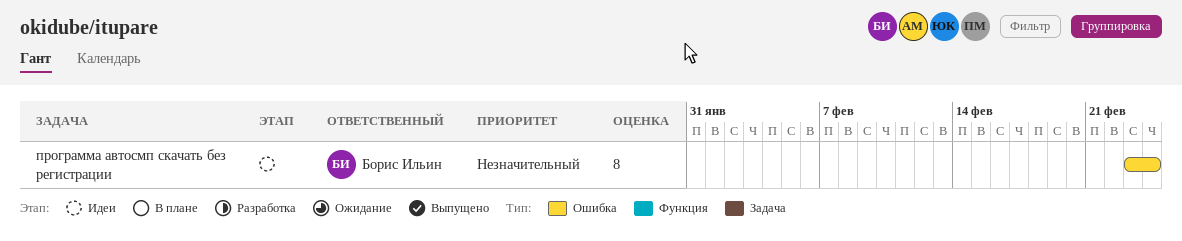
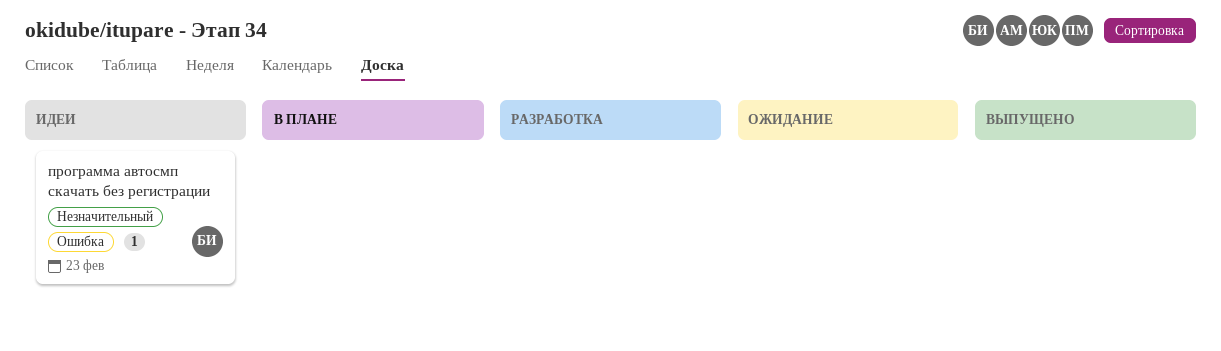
программа автосмп скачать без регистрации, estimate: 8 -> 1
программа автосмп скачать без регистрации, due: Feb 24 -> Feb 23

